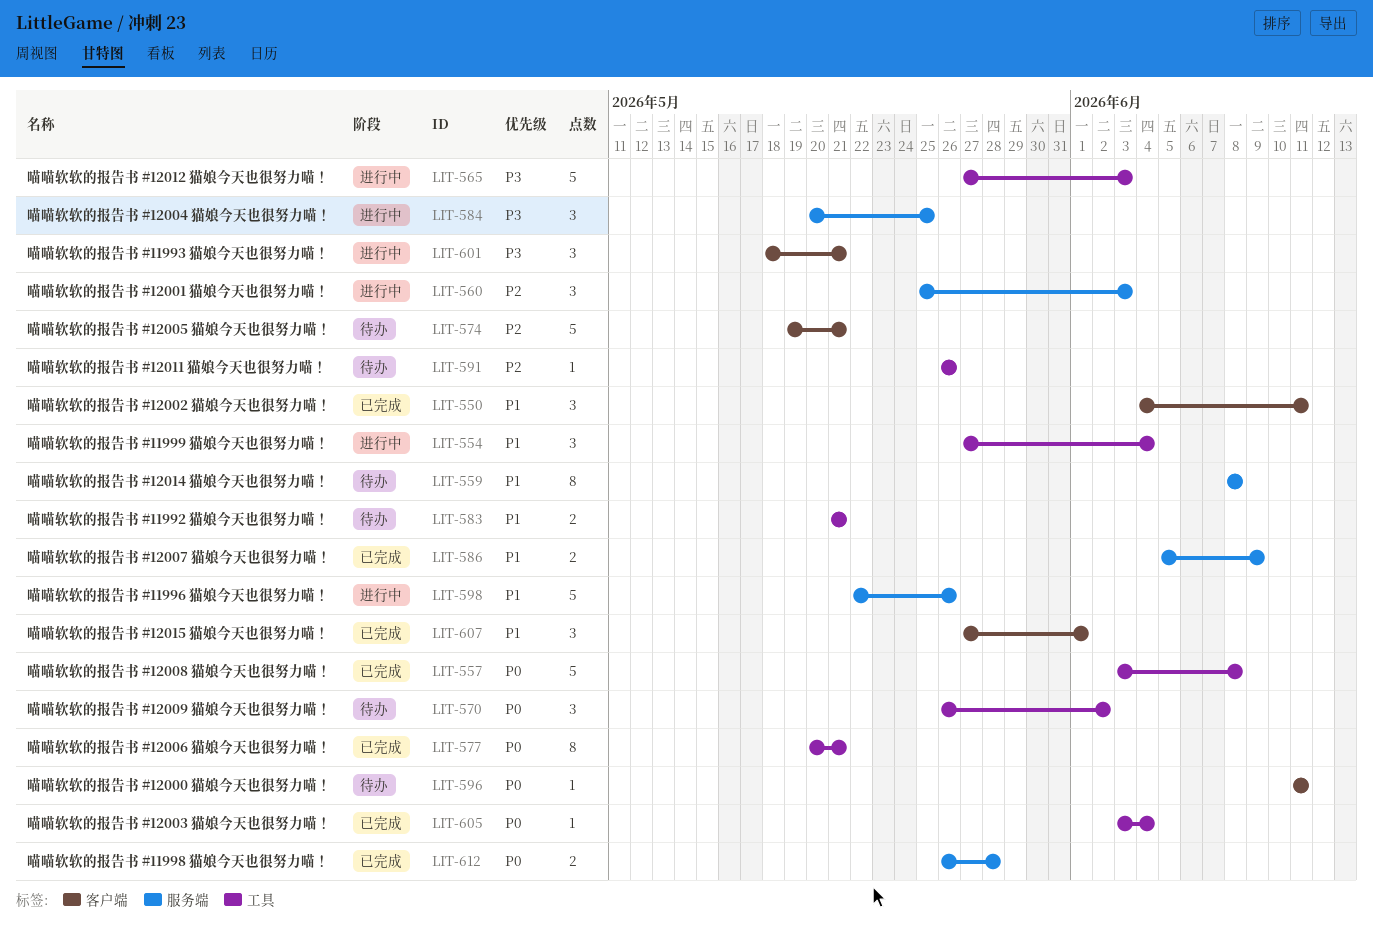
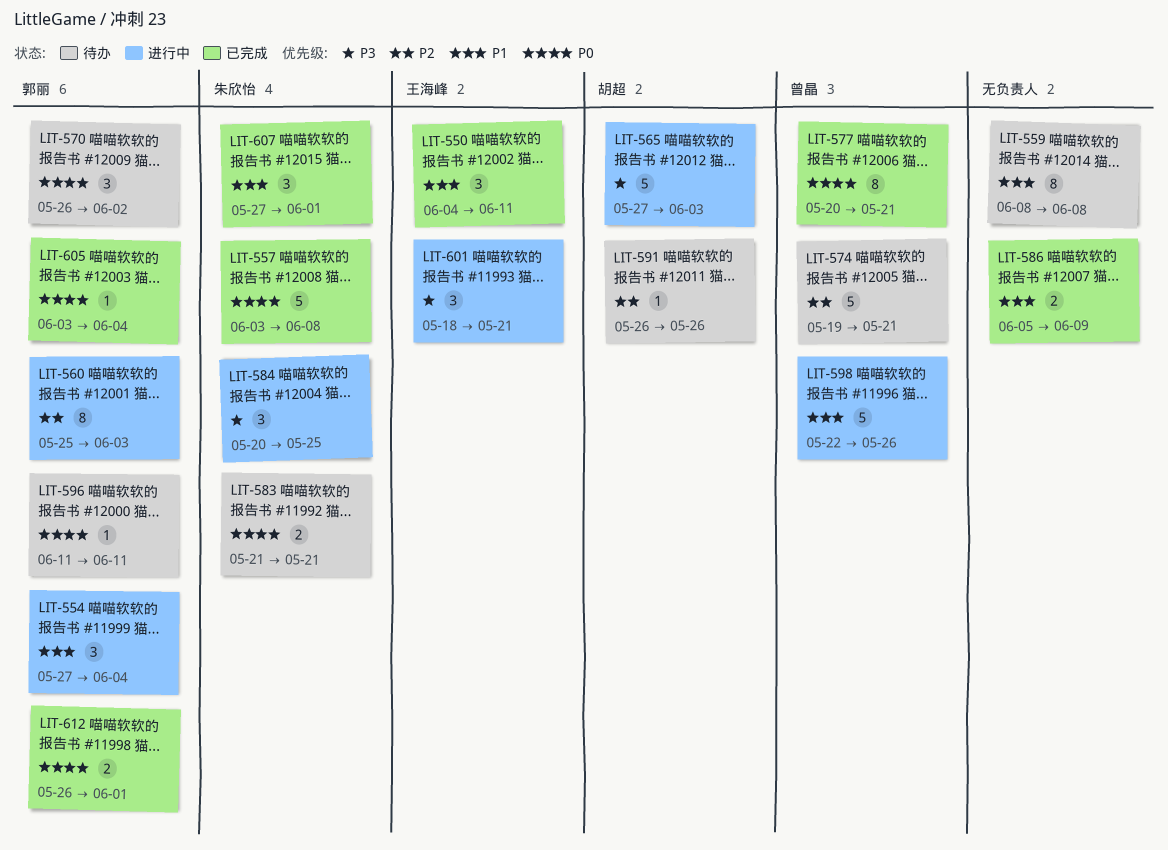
LIT-560, estimate: 3 -> 8
LIT-583, priority: P1 -> P0
LIT-612, due: May 28 -> Jun 1

